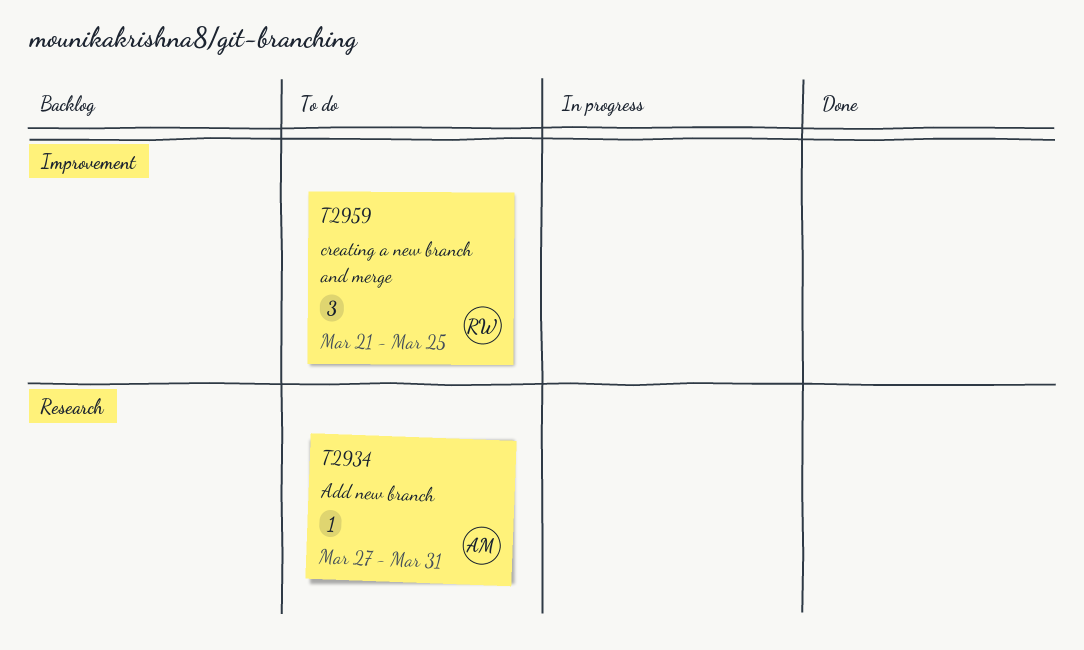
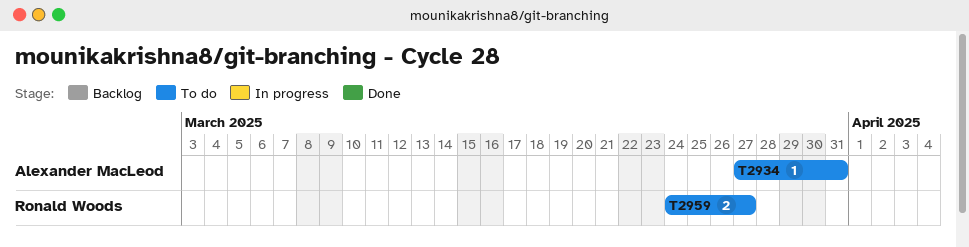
T2959, estimate: 3 -> 2
T2959, start: Mar 21 -> Mar 24
T2959, due: Mar 25 -> Mar 27

